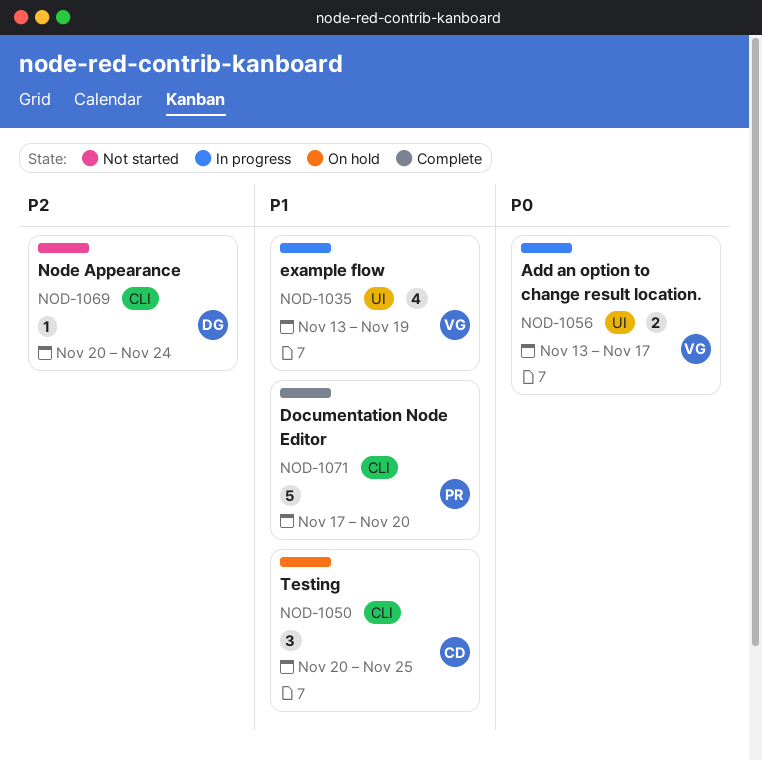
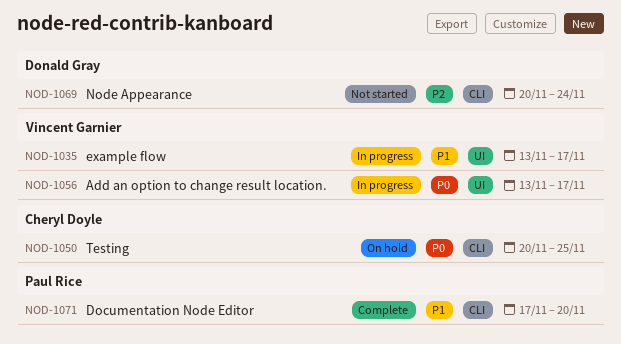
NOD-1035, due: Nov 19 -> Nov 17
NOD-1050, priority: P1 -> P0

